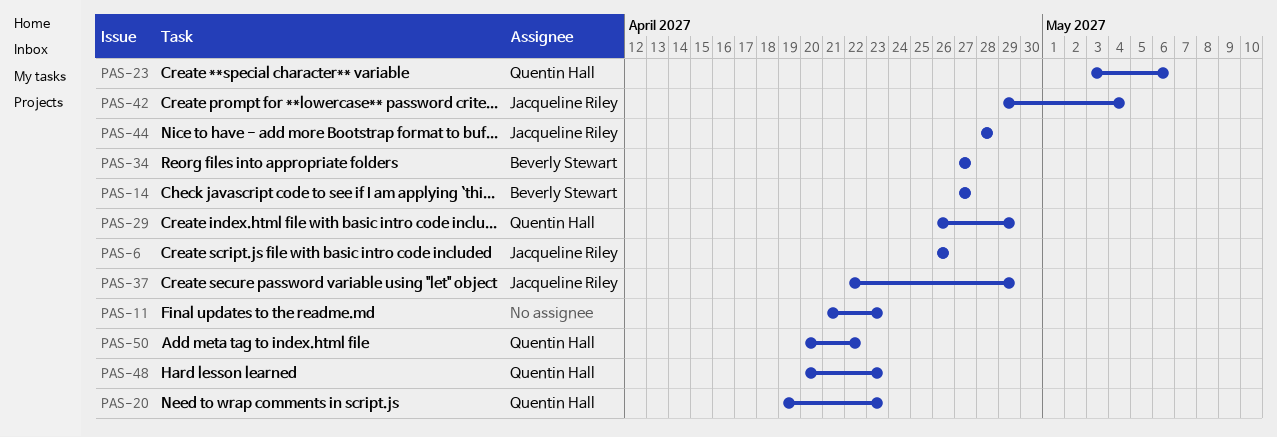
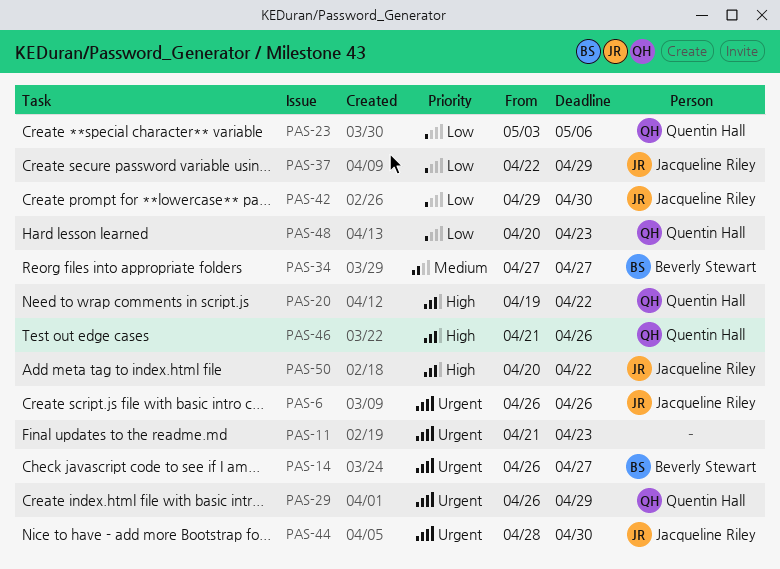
PAS-14, start: Apr 27 -> Apr 26
PAS-20, due: Apr 23 -> Apr 22
PAS-42, due: May 4 -> Apr 30
PAS-44, due: Apr 28 -> Apr 30
PAS-46: none -> present
PAS-50, owner: Quentin Hall -> Jacqueline Riley

